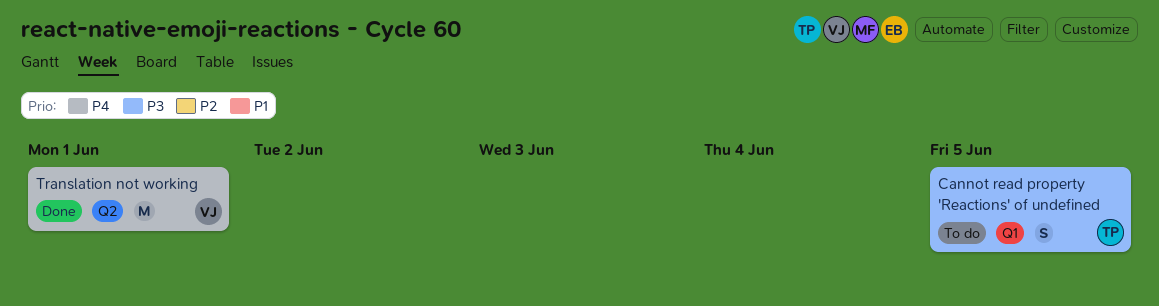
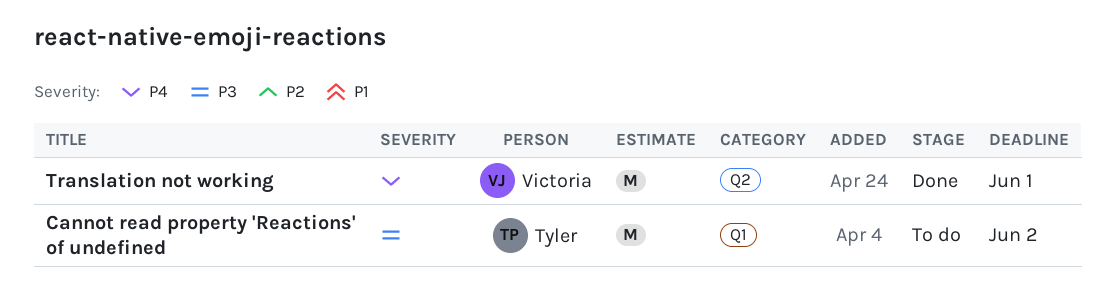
Cannot read property 'Reactions' of undefined, estimate: S -> M
Cannot read property 'Reactions' of undefined, due: Jun 5 -> Jun 2

